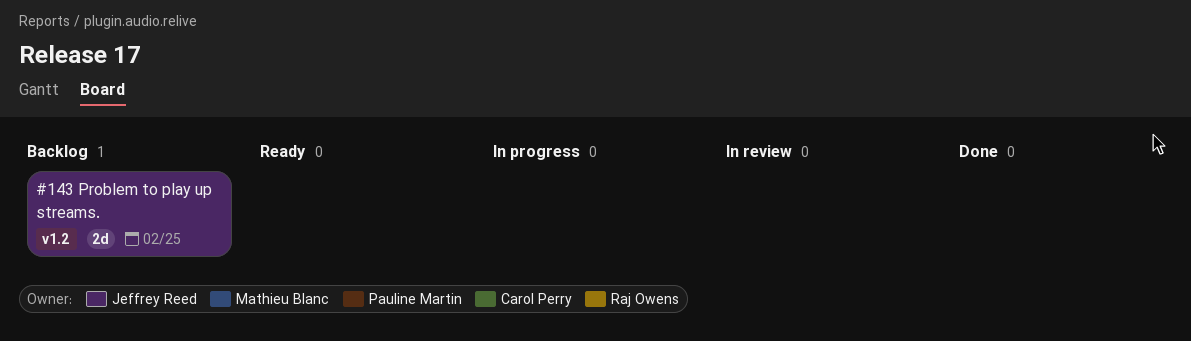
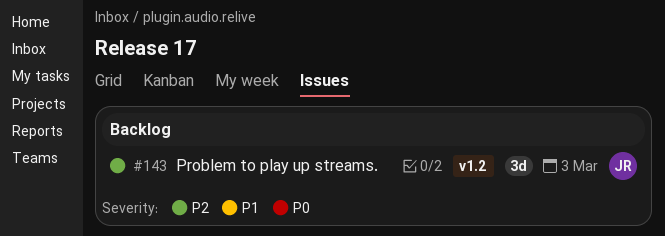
#143, estimate: 2d -> 3d
#143, due: Feb 25 -> Mar 3

